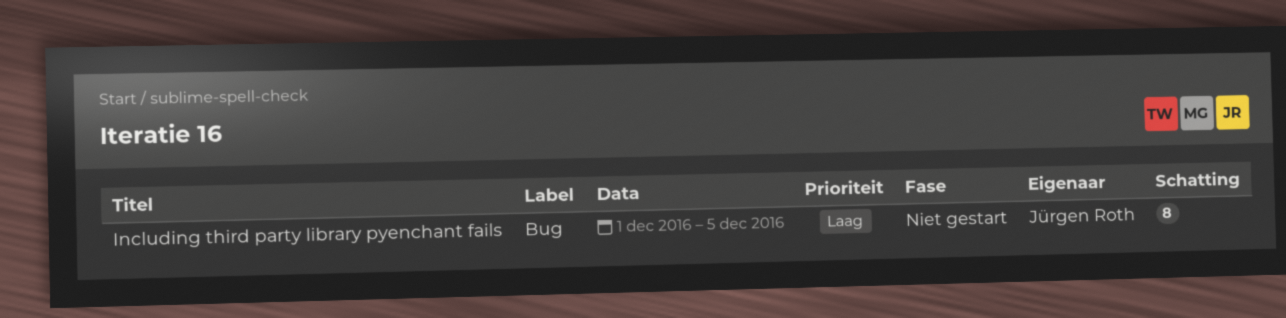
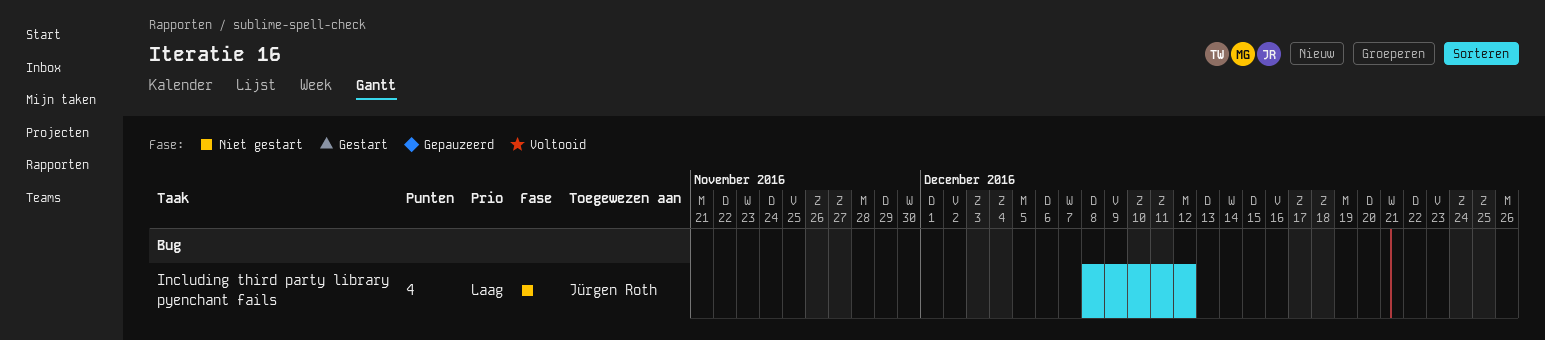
Including third party library pyenchant fails, estimate: 8 -> 4
Including third party library pyenchant fails, start: Dec 1 -> Dec 8
Including third party library pyenchant fails, due: Dec 5 -> Dec 12

